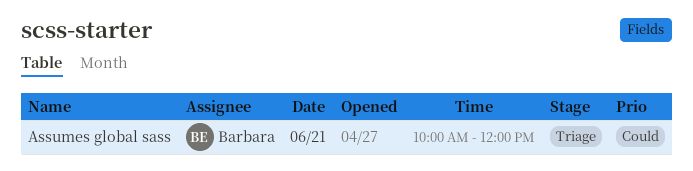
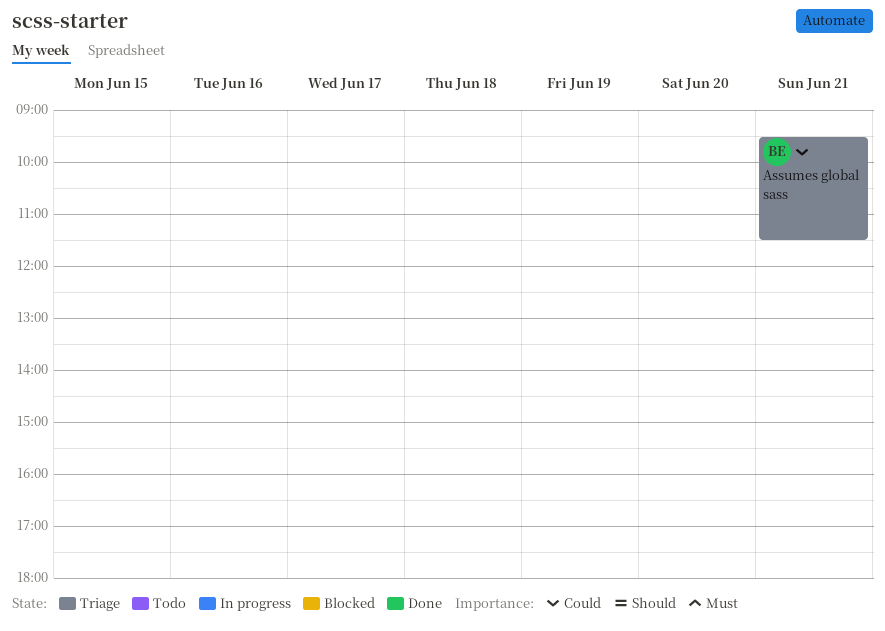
Assumes global sass, begins: 10:00 -> 09:30
Assumes global sass, ends: 12:00 -> 11:30

